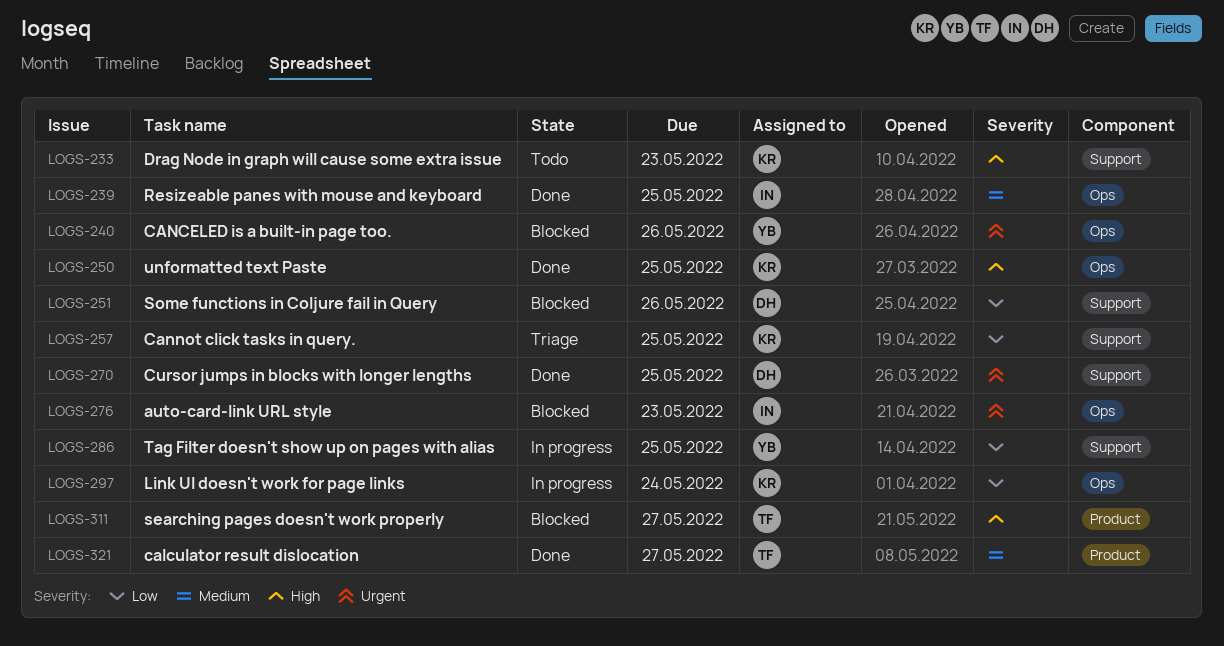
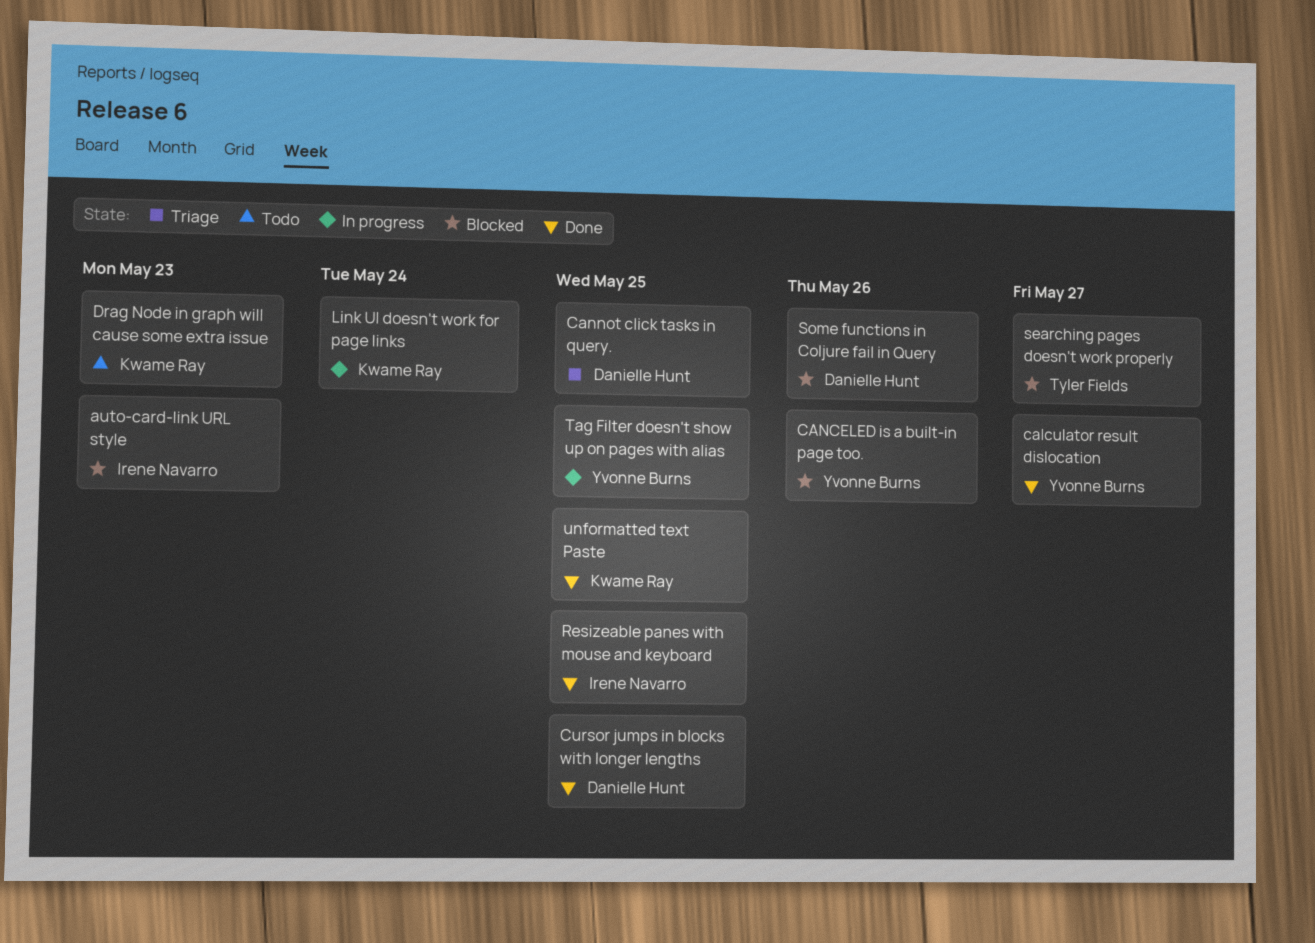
calculator result dislocation, owner: Tyler Fields -> Yvonne Burns
Cannot click tasks in query., owner: Kwame Ray -> Danielle Hunt

